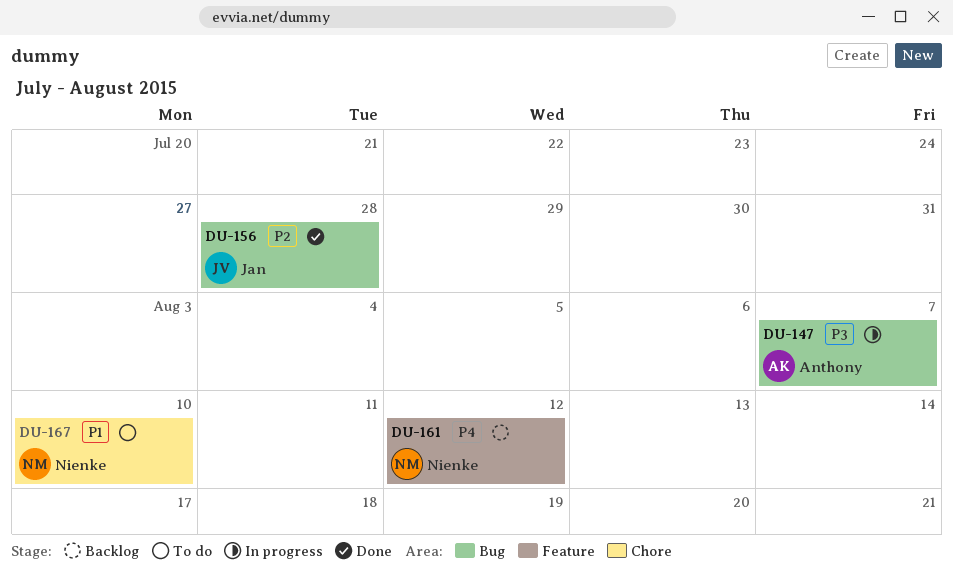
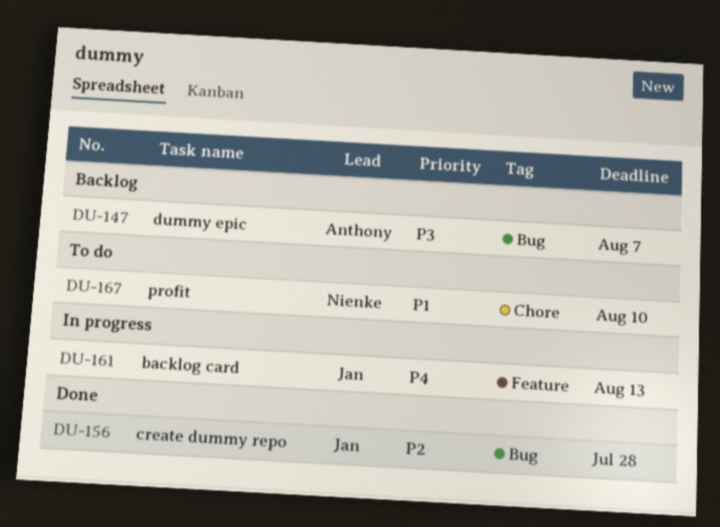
DU-147, status: In progress -> Backlog
DU-161, status: Backlog -> In progress
DU-161, owner: Nienke -> Jan
DU-161, due: Aug 12 -> Aug 13

